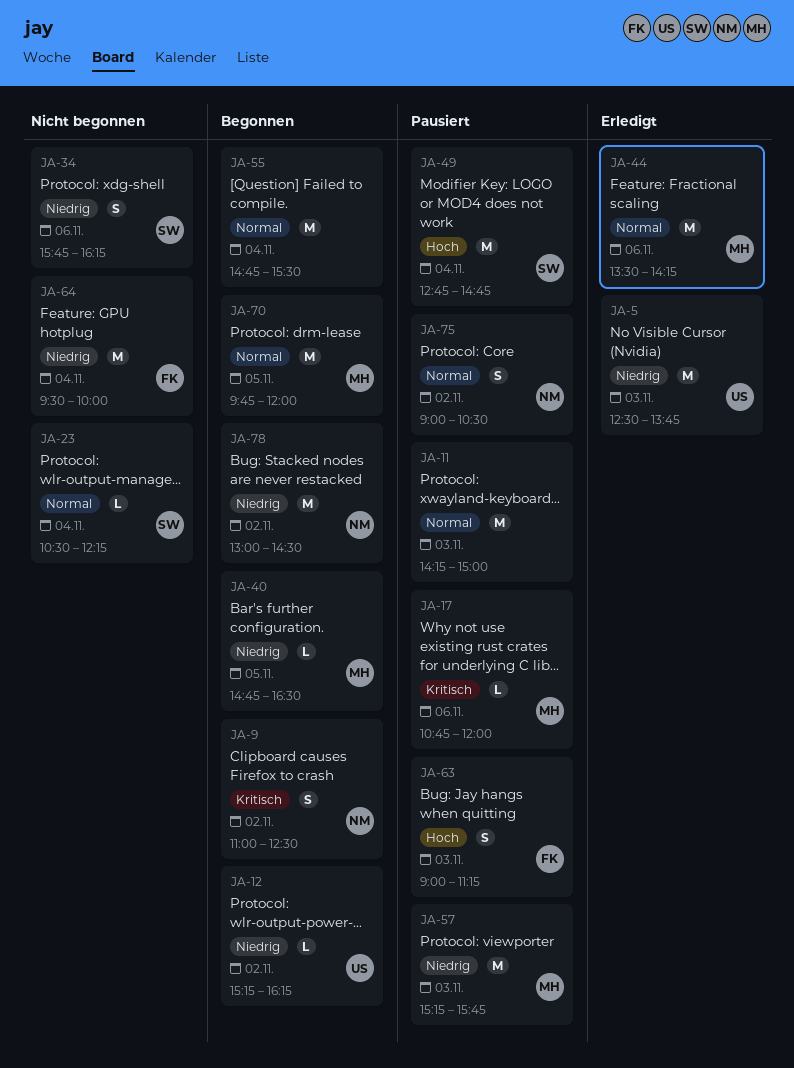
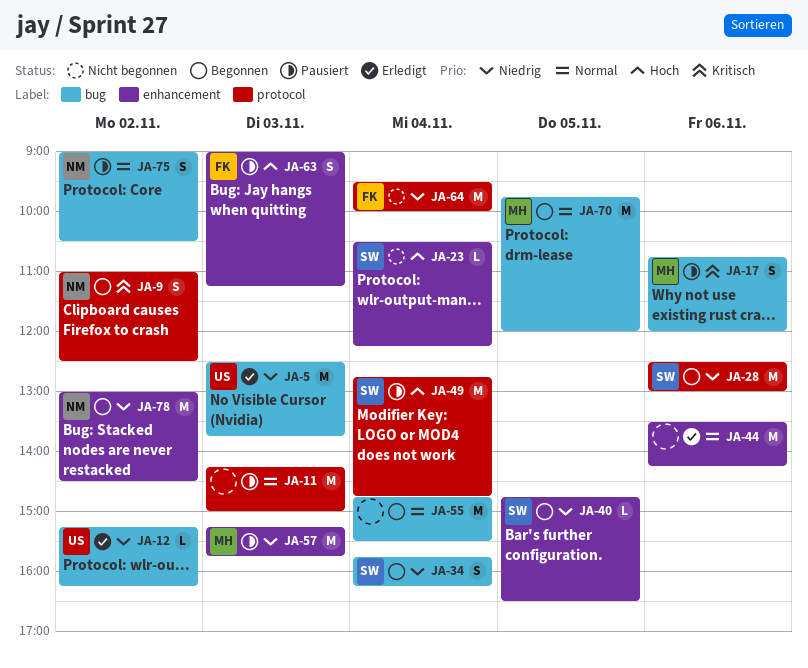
JA-12, status: Begonnen -> Erledigt
JA-17, estimate: L -> S
JA-23, priority: Normal -> Hoch
JA-28: none -> present
JA-34, status: Nicht begonnen -> Begonnen
JA-34, day: Nov 6 -> Nov 4
JA-40, owner: MH -> SW
JA-44, owner: MH -> none

